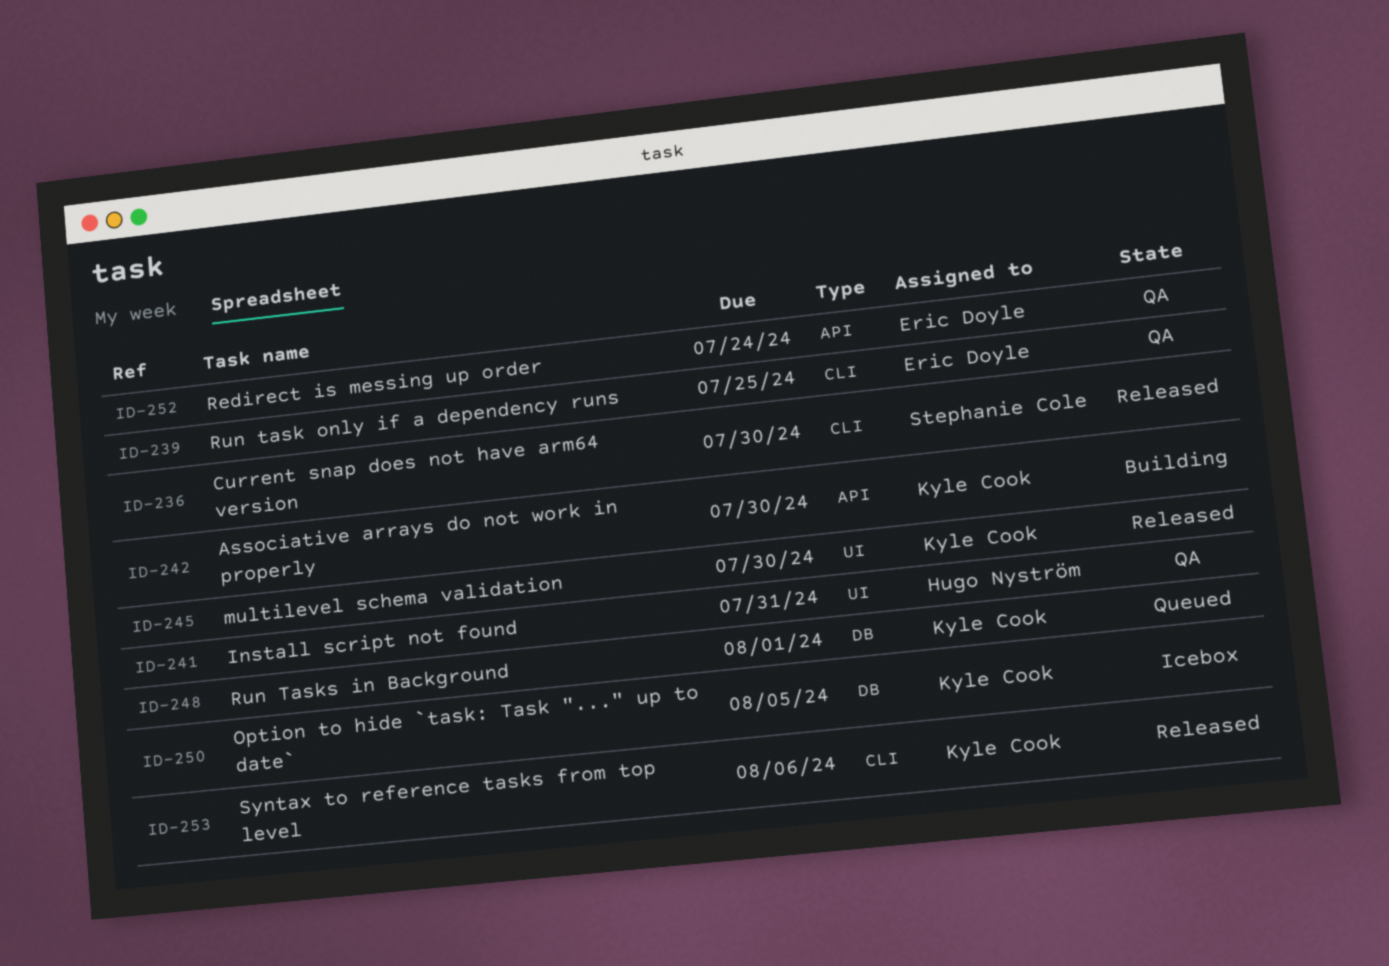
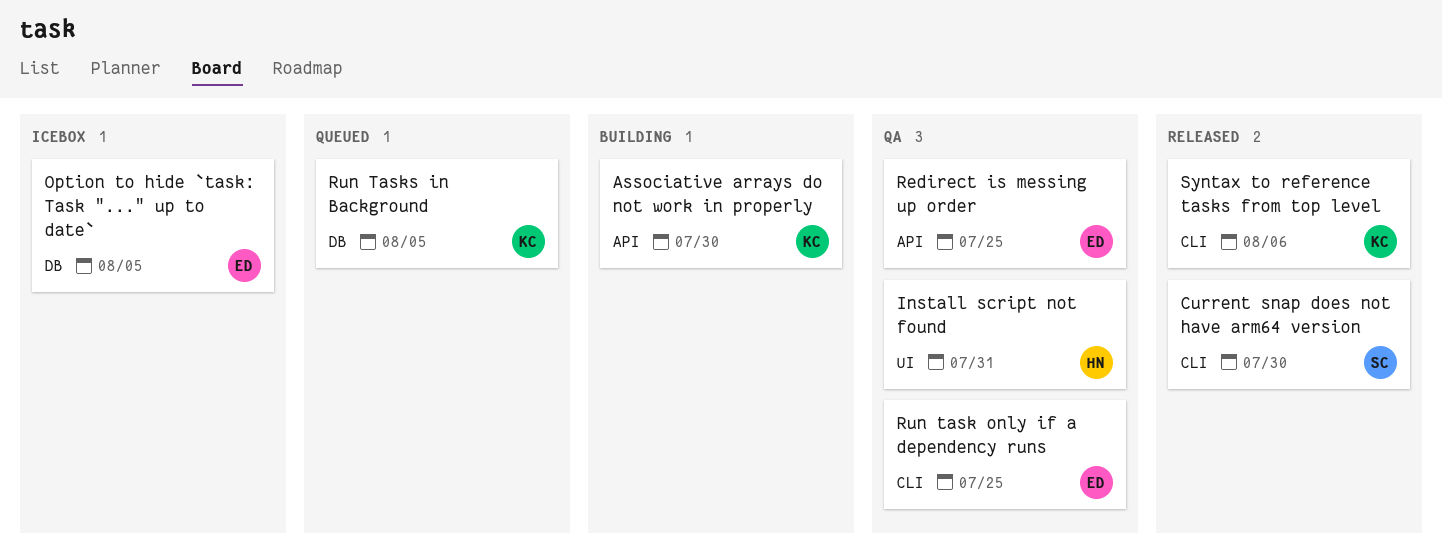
multilevel schema validation: present -> none
Option to hide `task: Task "..." up to date`, owner: Kyle Cook -> Eric Doyle
Redirect is messing up order, due: Jul 24 -> Jul 25
Run Tasks in Background, due: Aug 1 -> Aug 5

